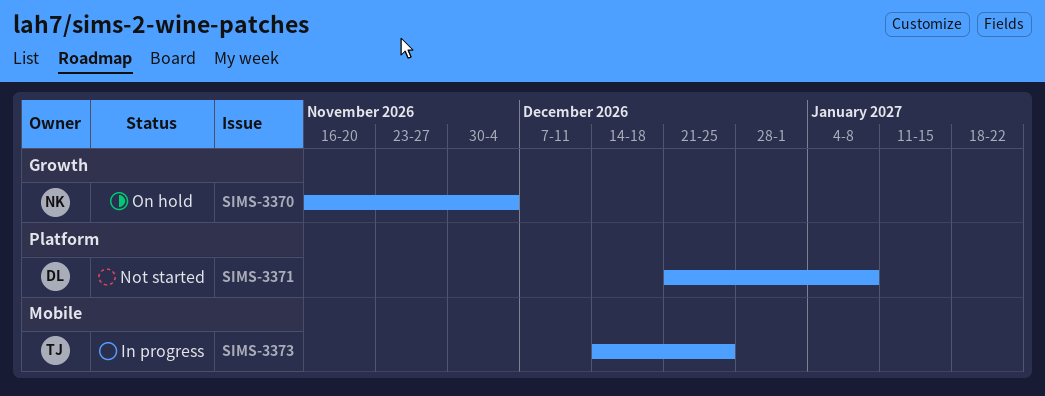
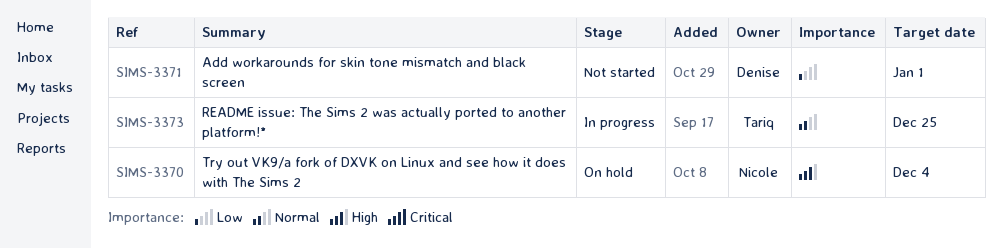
SIMS-3371, due: Jan 8 -> Jan 1

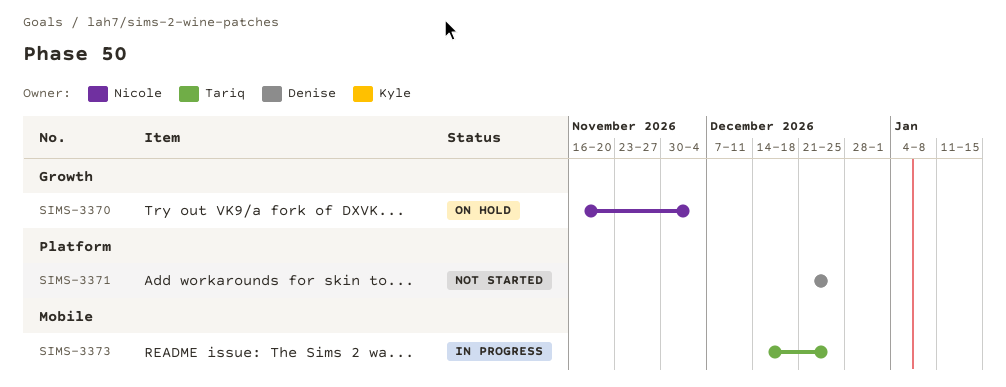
SIMS-3371, due: Jan 1 -> Dec 25

